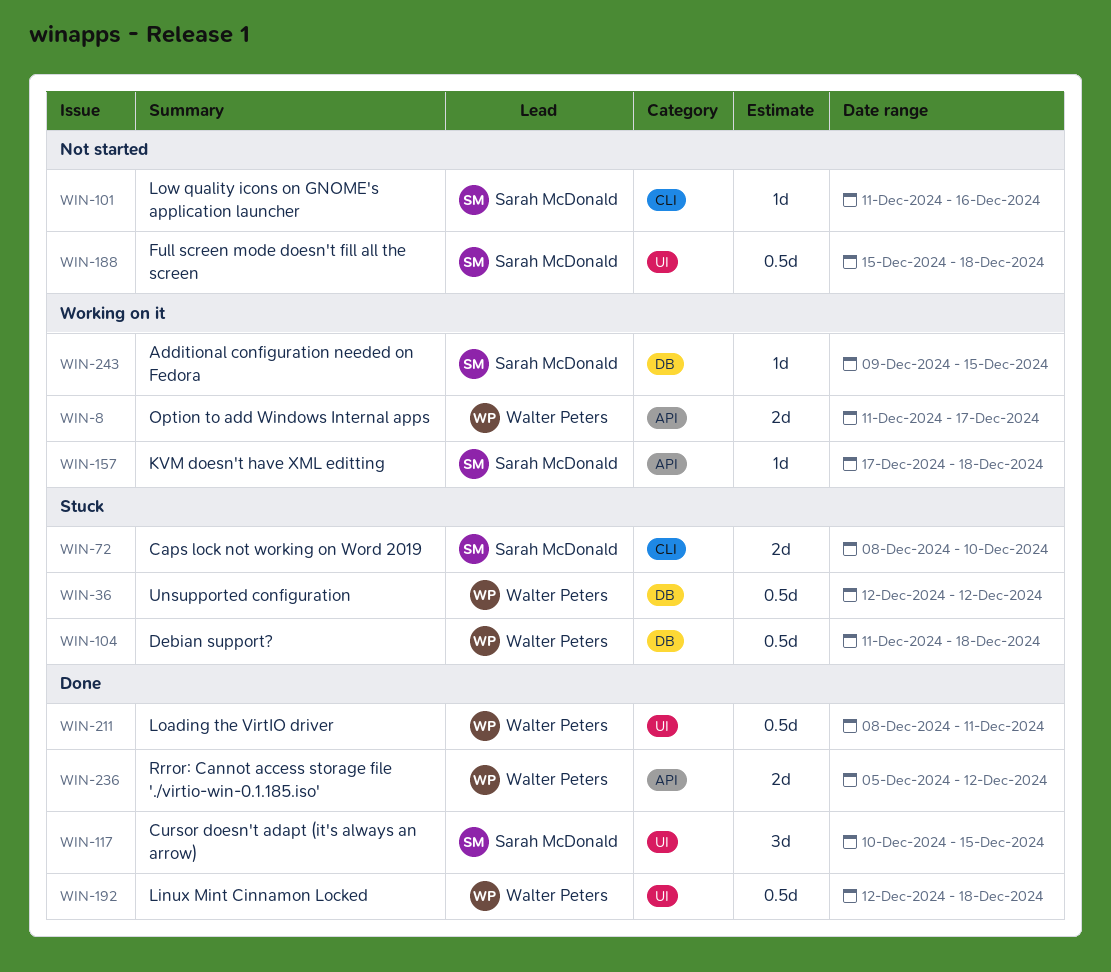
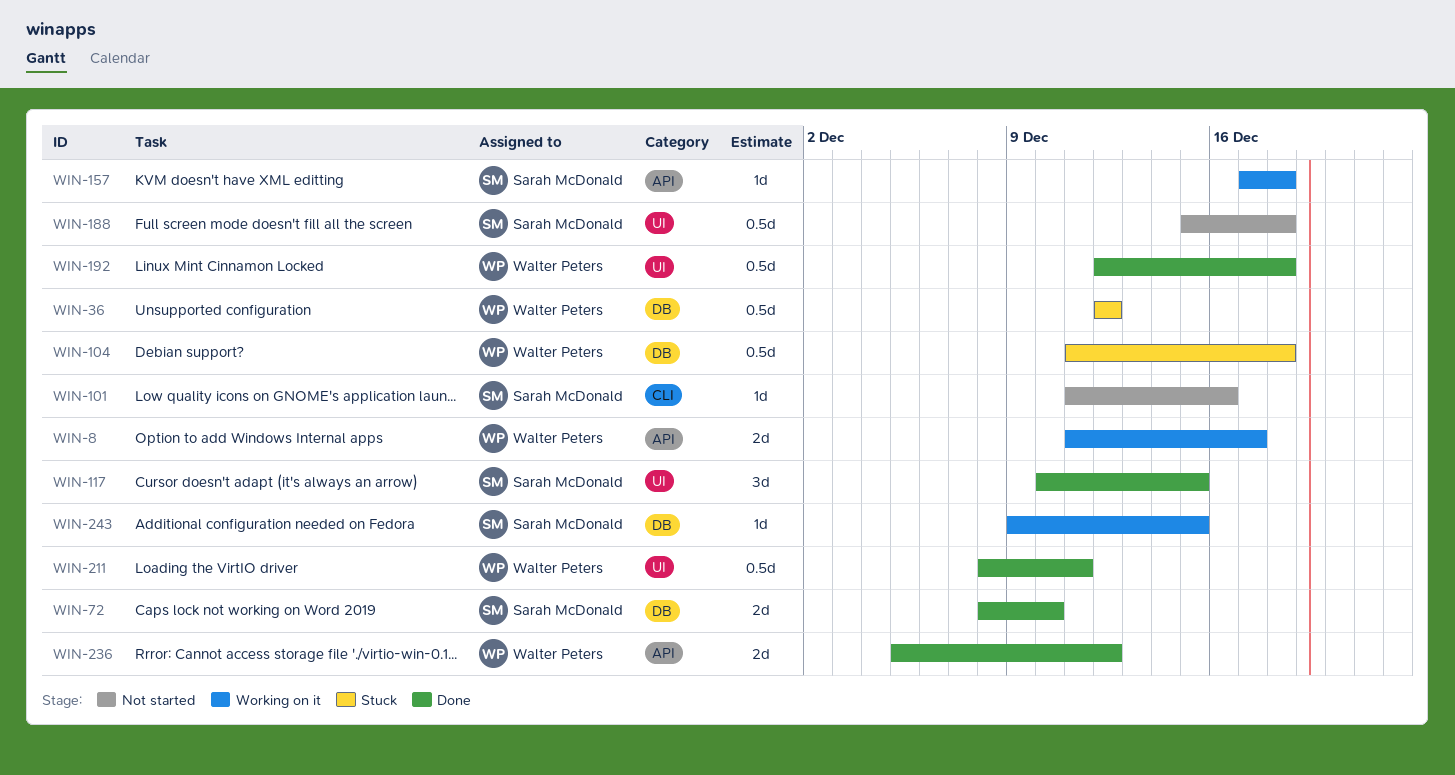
WIN-72, status: Stuck -> Done
WIN-72, label: CLI -> DB

